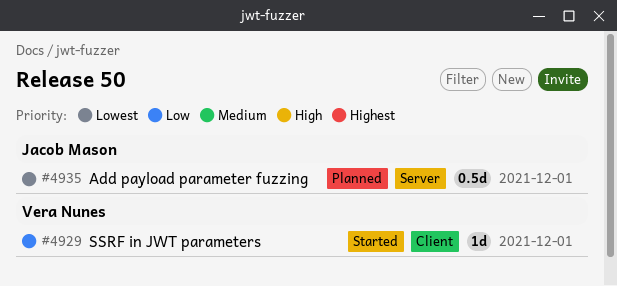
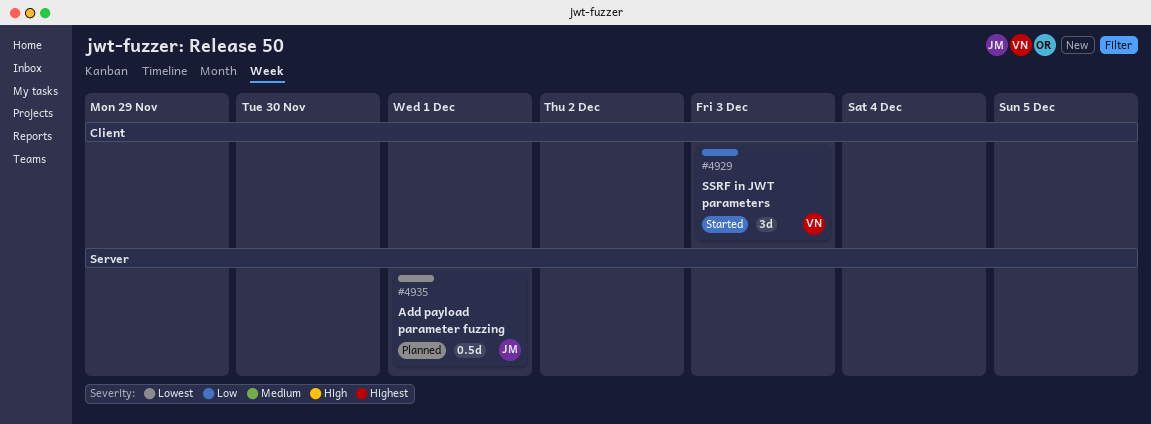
#4929, estimate: 1d -> 3d
#4929, due: Dec 1 -> Dec 3

